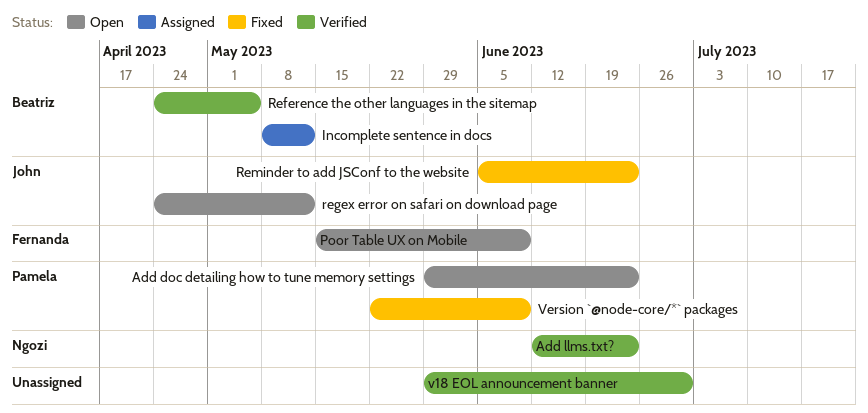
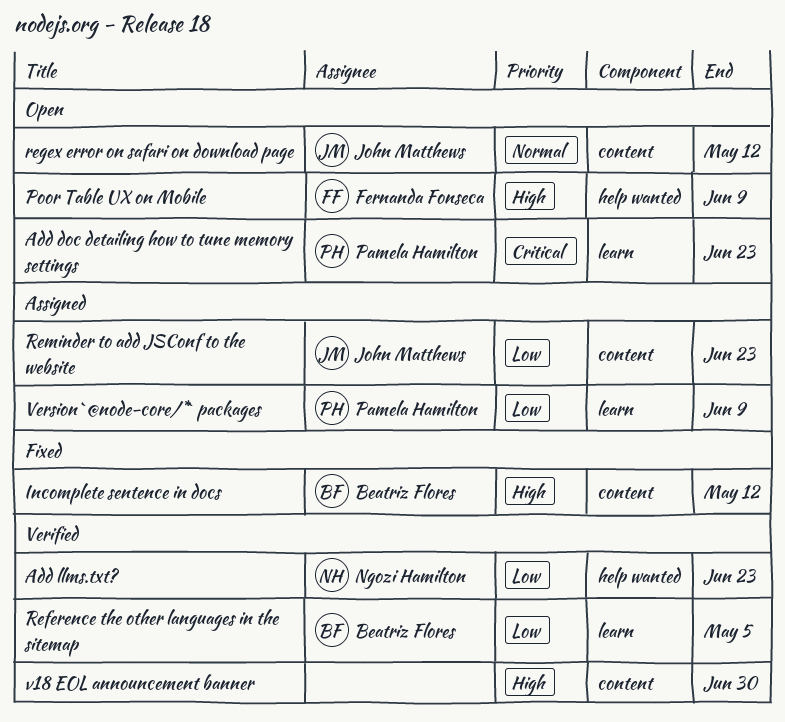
Incomplete sentence in docs, status: Assigned -> Fixed
Reminder to add JSConf to the website, status: Fixed -> Assigned
Version `@node-core/*` packages, status: Fixed -> Assigned

